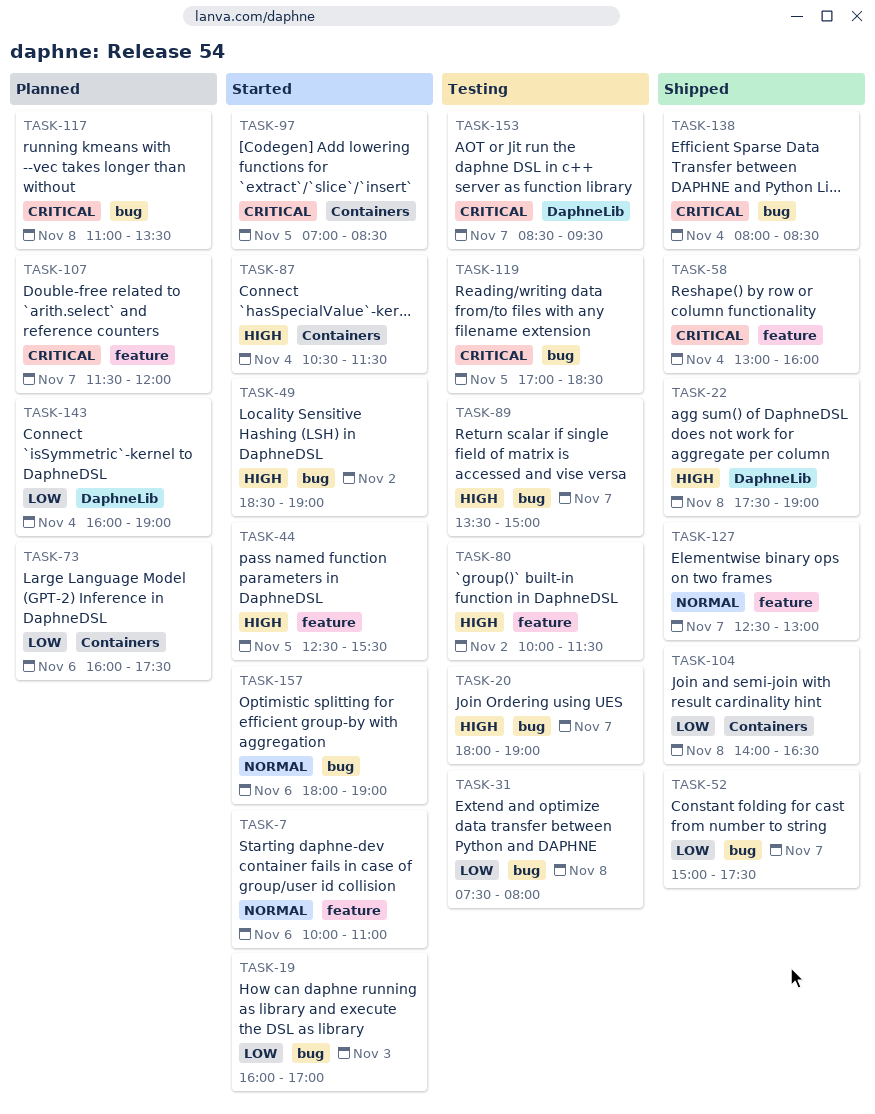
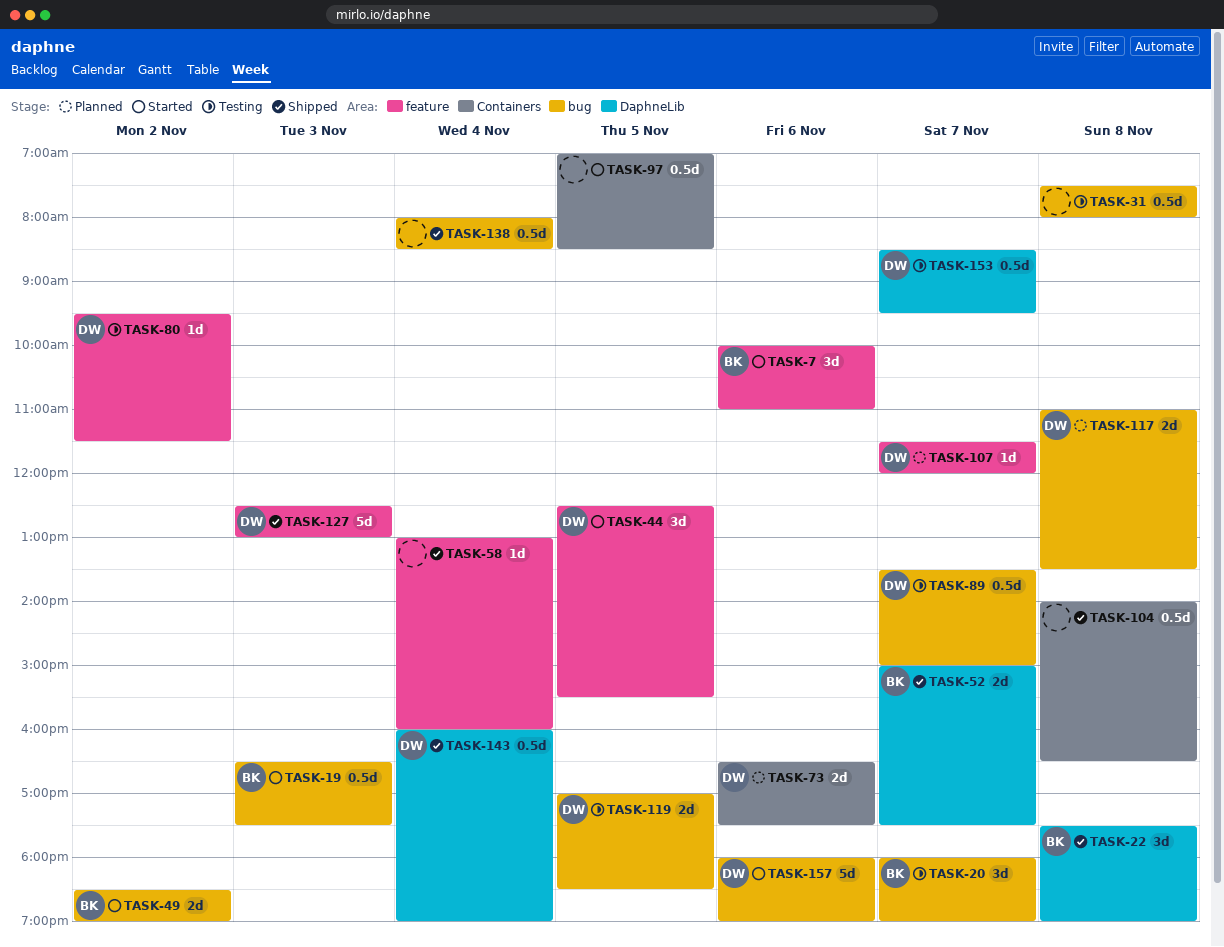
TASK-19, begins: 16:00 -> 16:30
TASK-19, ends: 17:00 -> 17:30
TASK-52, label: bug -> DaphneLib
TASK-73, begins: 16:00 -> 16:30
TASK-80, begins: 10:00 -> 09:30
TASK-87: present -> none
TASK-127, day: Nov 7 -> Nov 3
TASK-143, status: Planned -> Shipped

